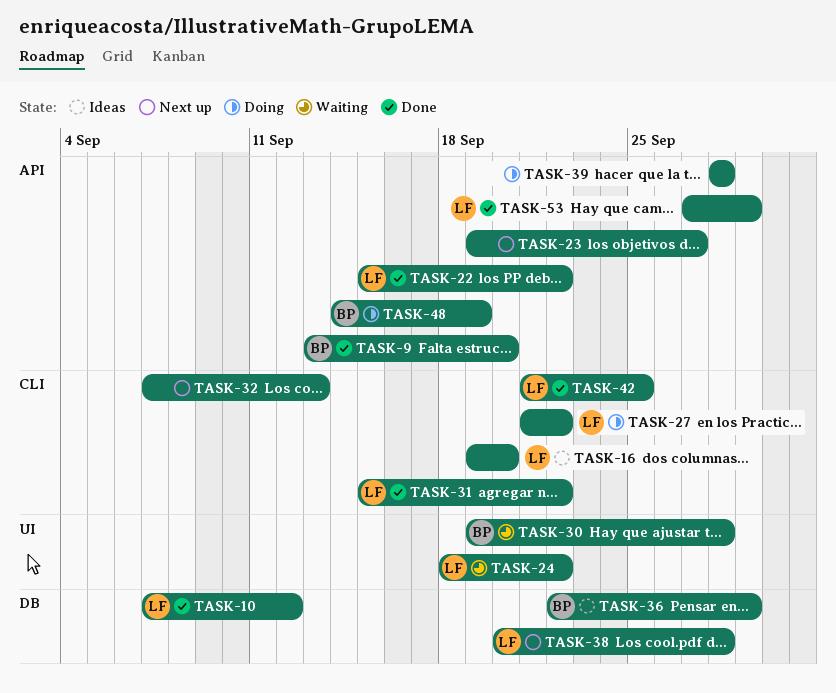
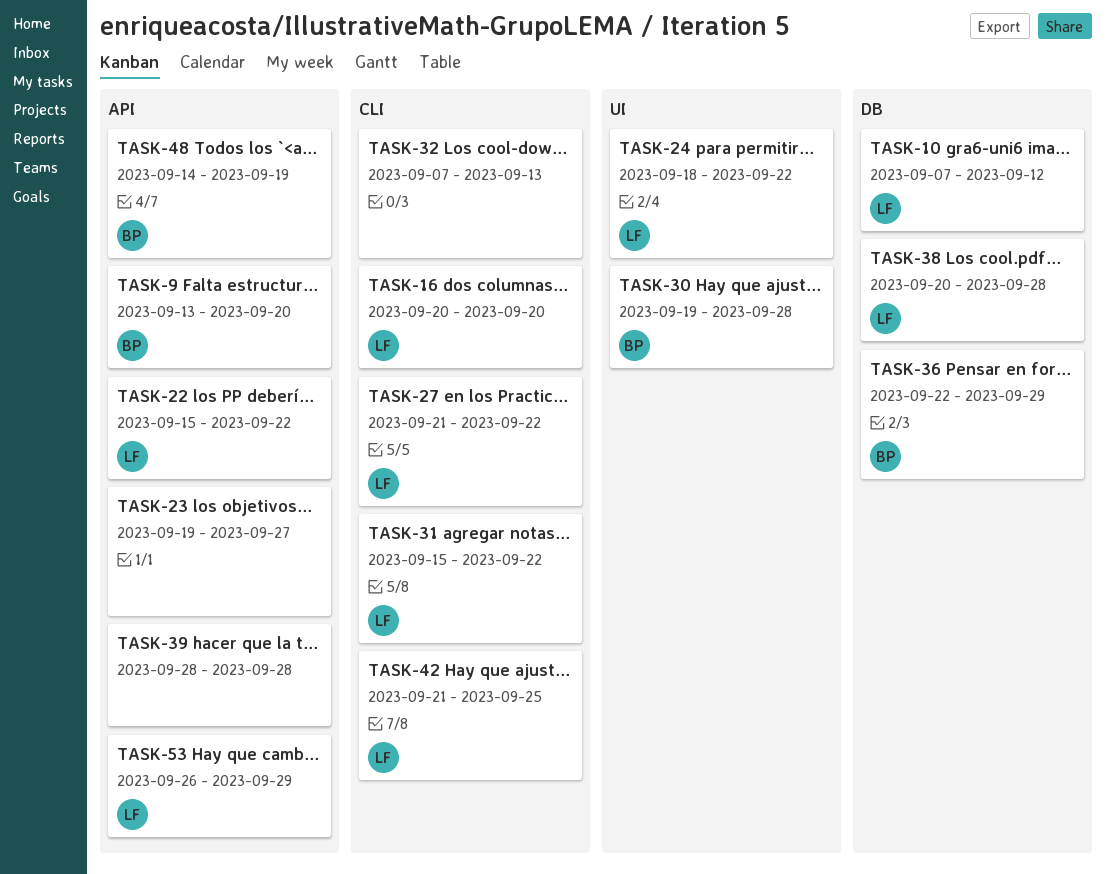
TASK-16, start: Sep 19 -> Sep 20
TASK-53, start: Sep 27 -> Sep 26

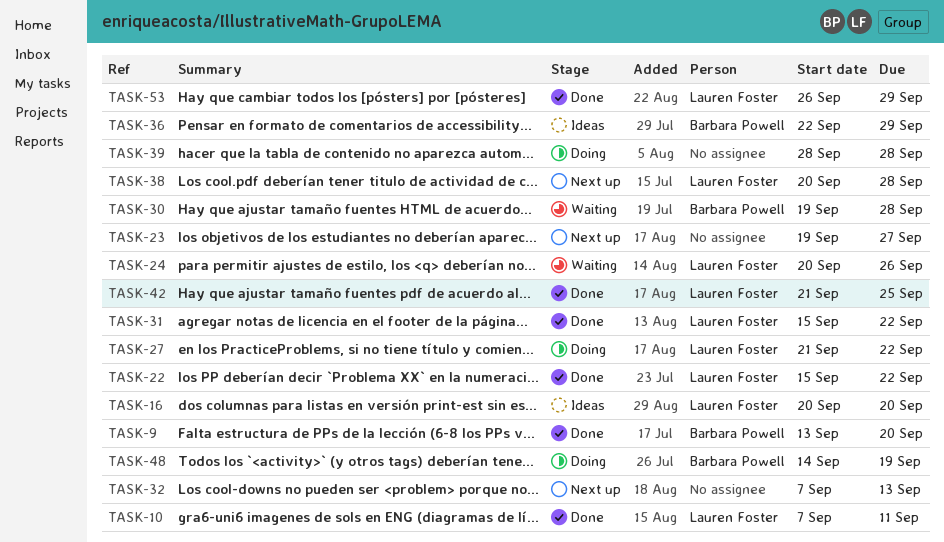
TASK-10, due: Sep 12 -> Sep 11
TASK-24, start: Sep 18 -> Sep 20
TASK-24, due: Sep 22 -> Sep 26

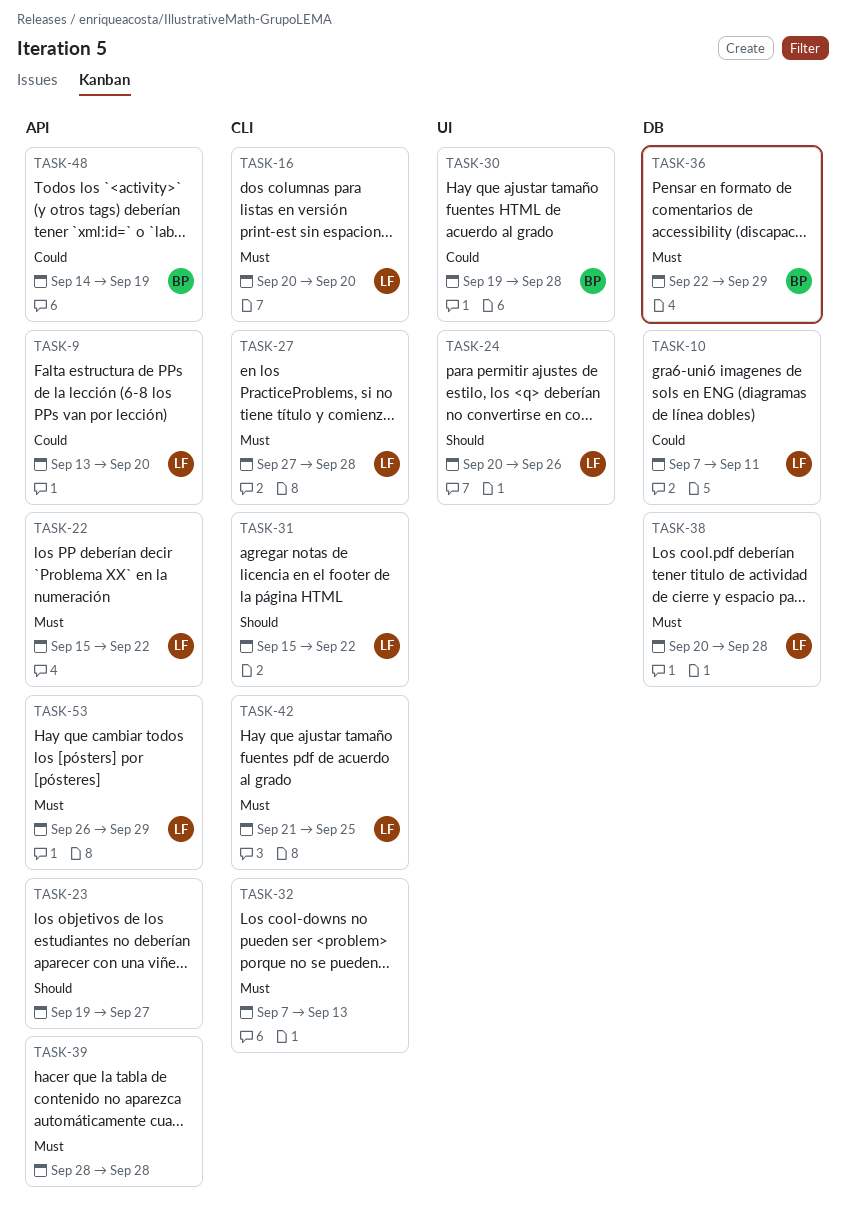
TASK-9, owner: Barbara Powell -> Lauren Foster
TASK-27, start: Sep 21 -> Sep 27
TASK-27, due: Sep 22 -> Sep 28

